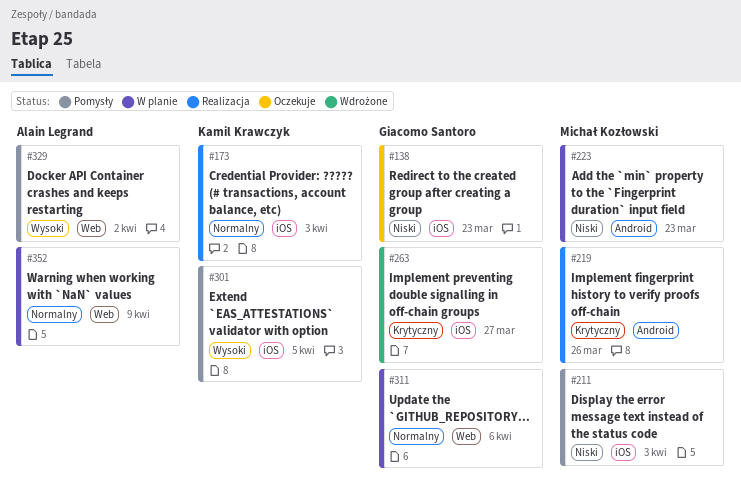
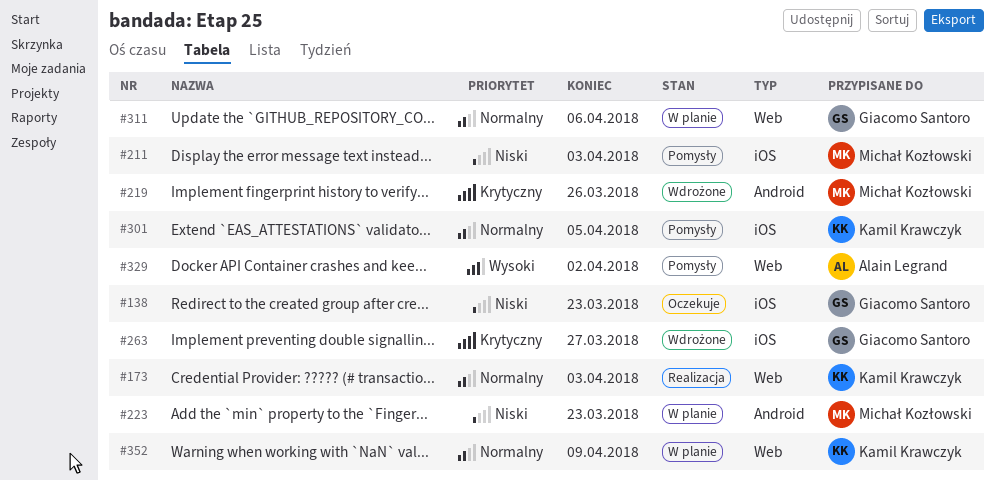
#173, label: iOS -> Web
#219, status: Realizacja -> Wdrożone
#301, priority: Wysoki -> Normalny
#352, owner: Alain Legrand -> Kamil Krawczyk

